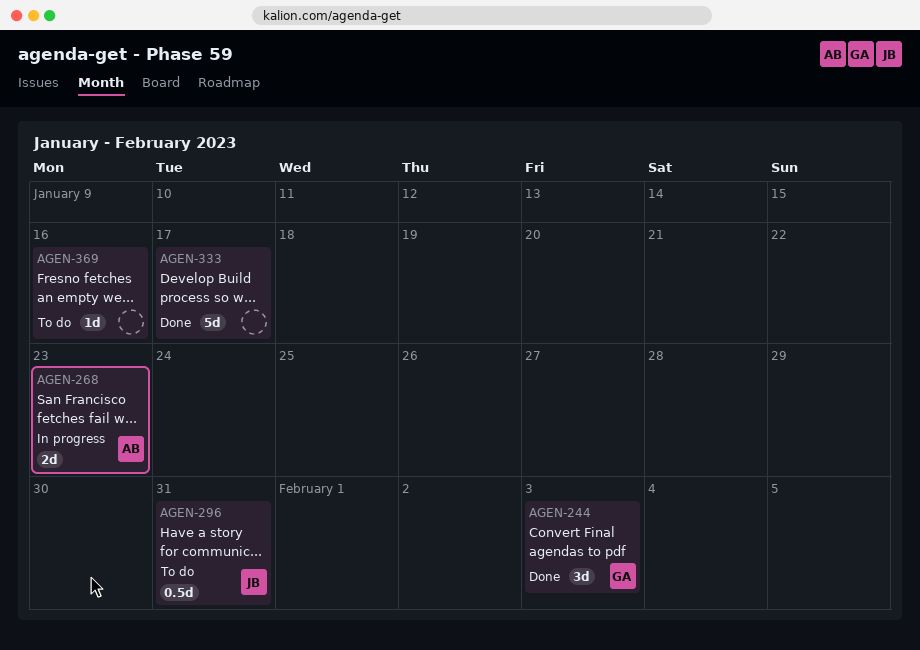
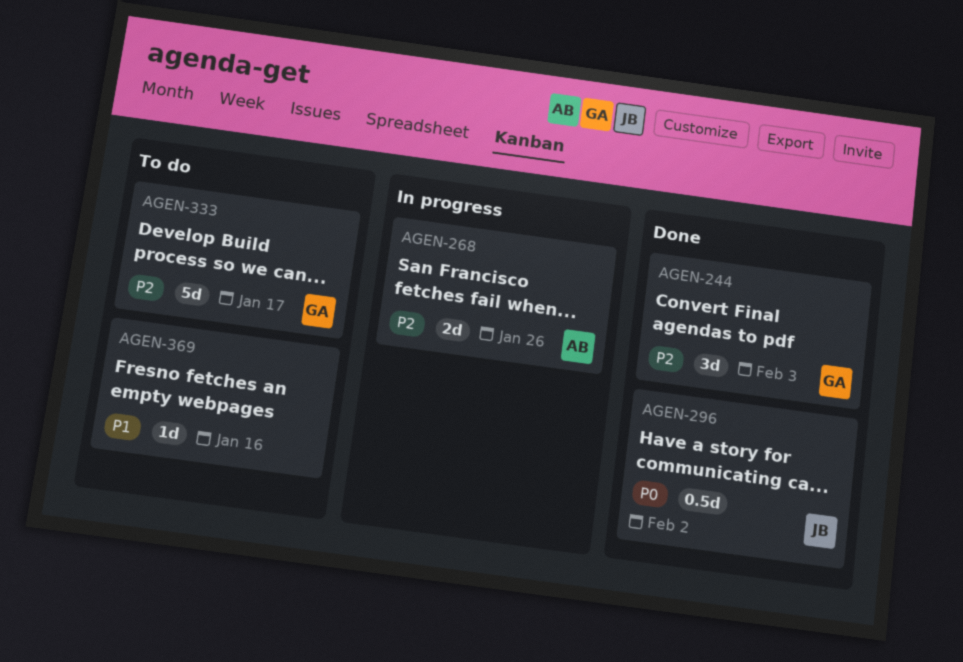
AGEN-268, due: Jan 23 -> Jan 26
AGEN-296, status: To do -> Done
AGEN-296, due: Jan 31 -> Feb 2
AGEN-333, status: Done -> To do
AGEN-333, owner: none -> GA

